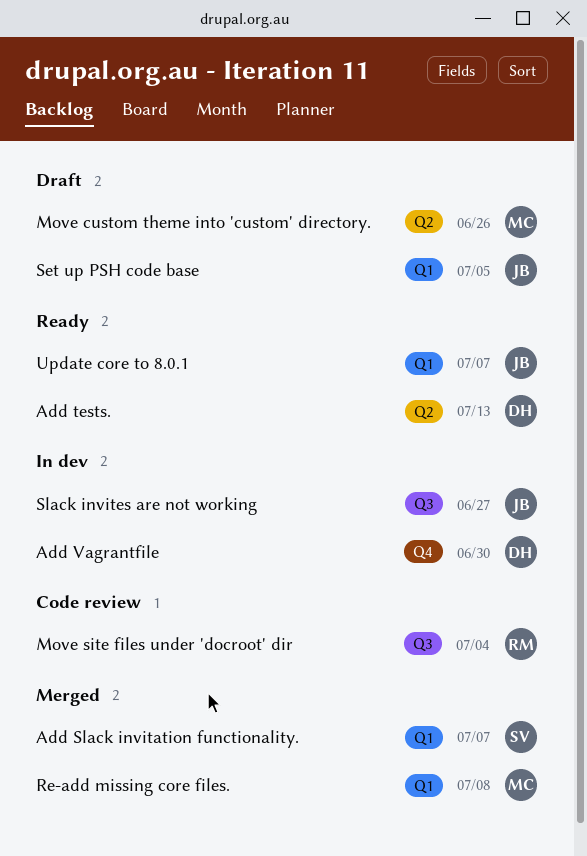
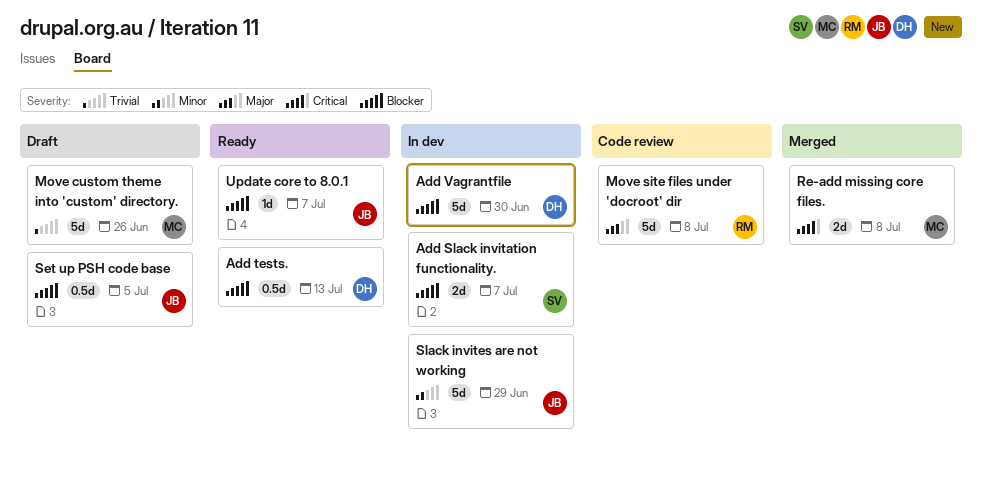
Add Slack invitation functionality., status: Merged -> In dev
Move site files under 'docroot' dir, due: Jul 4 -> Jul 8
Slack invites are not working, due: Jun 27 -> Jun 29

